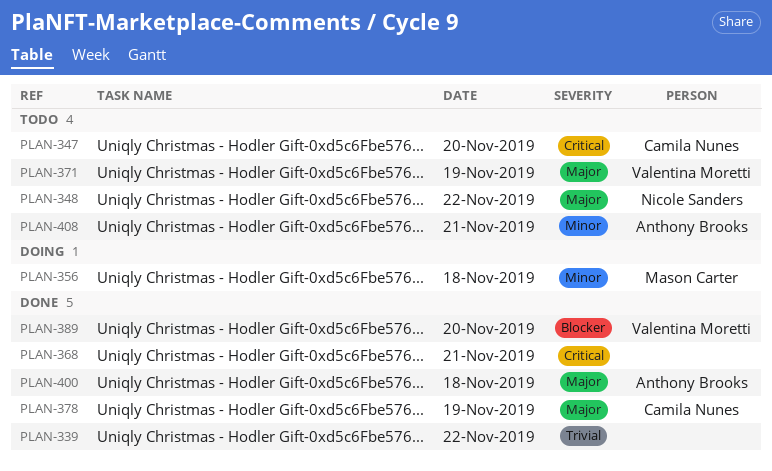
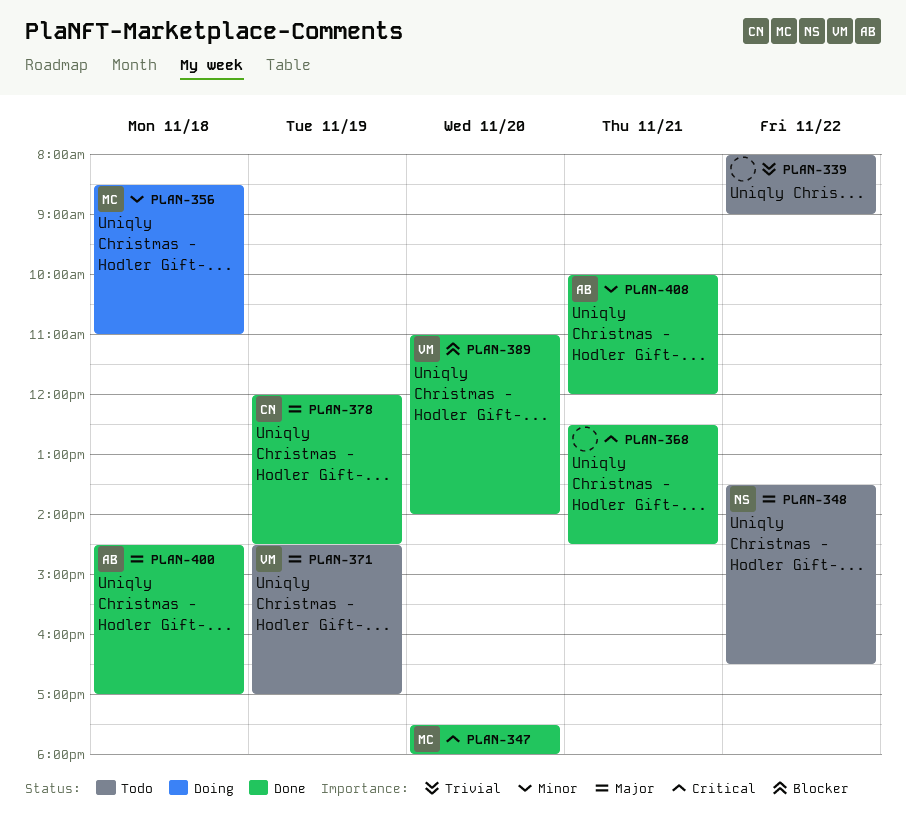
PLAN-339, status: Done -> Todo
PLAN-347, status: Todo -> Done
PLAN-347, owner: Camila Nunes -> Mason Carter
PLAN-408, status: Todo -> Done

